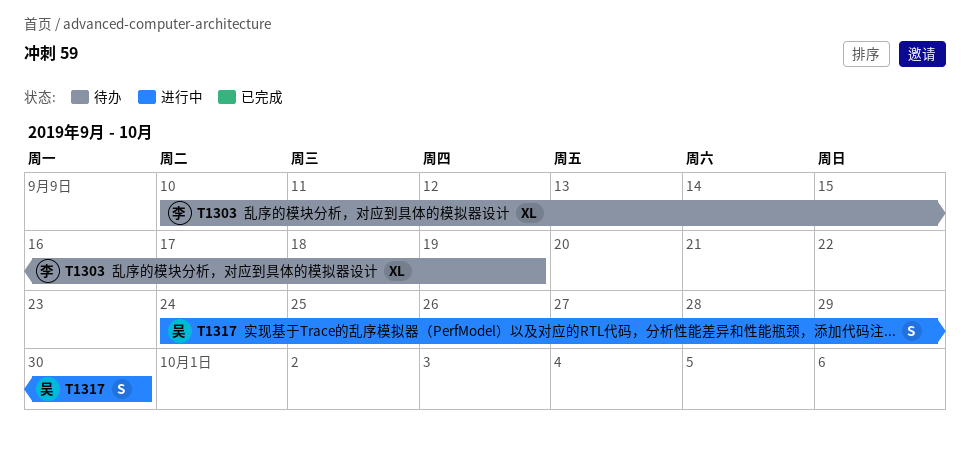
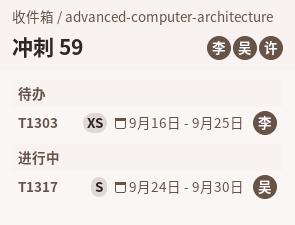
T1303, estimate: XL -> XS
T1303, start: Sep 10 -> Sep 16
T1303, due: Sep 19 -> Sep 25

